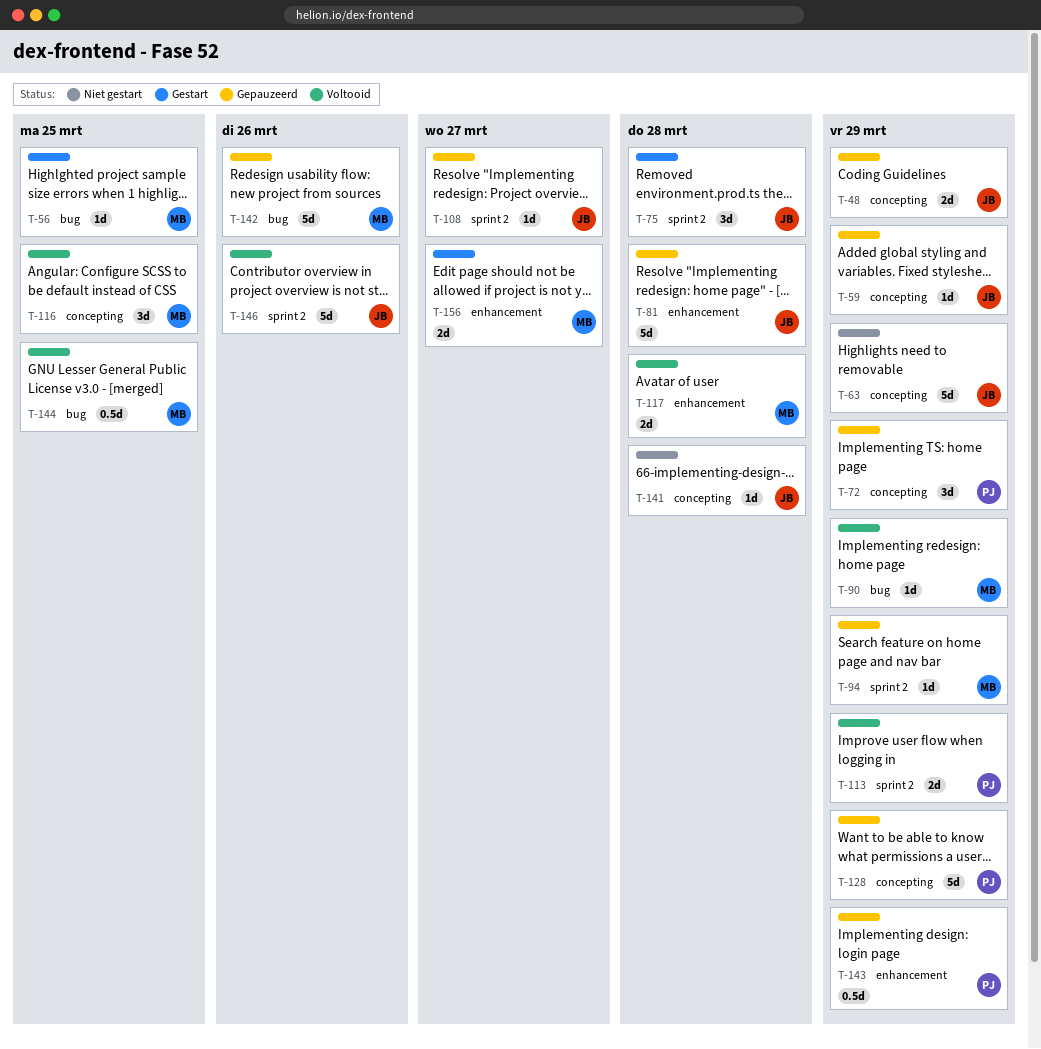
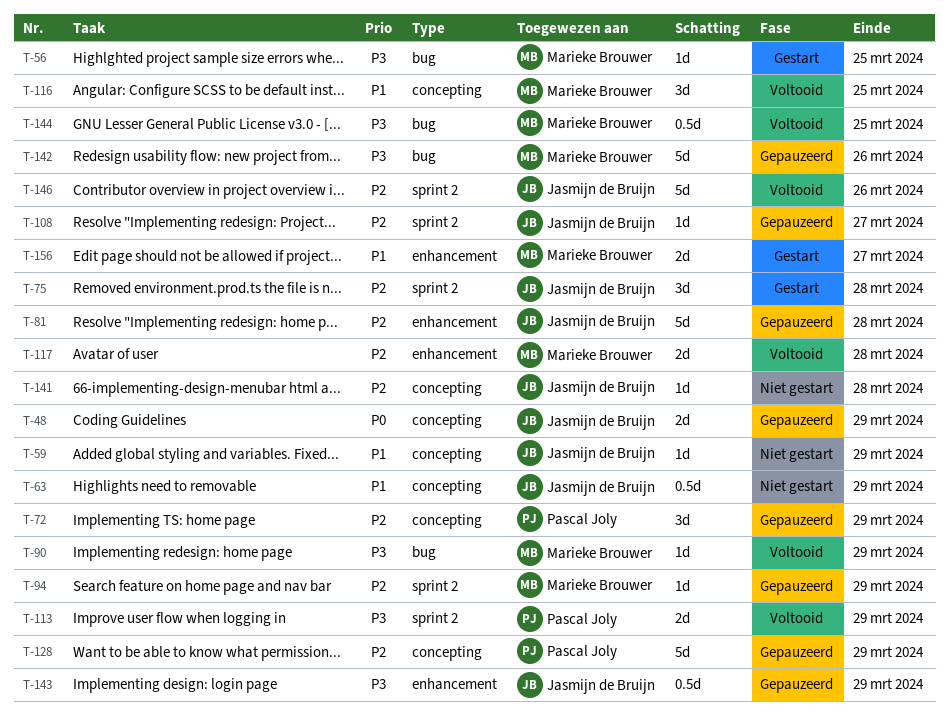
T-59, status: Gepauzeerd -> Niet gestart
T-63, estimate: 5d -> 0.5d
T-143, owner: Pascal Joly -> Jasmijn de Bruijn

